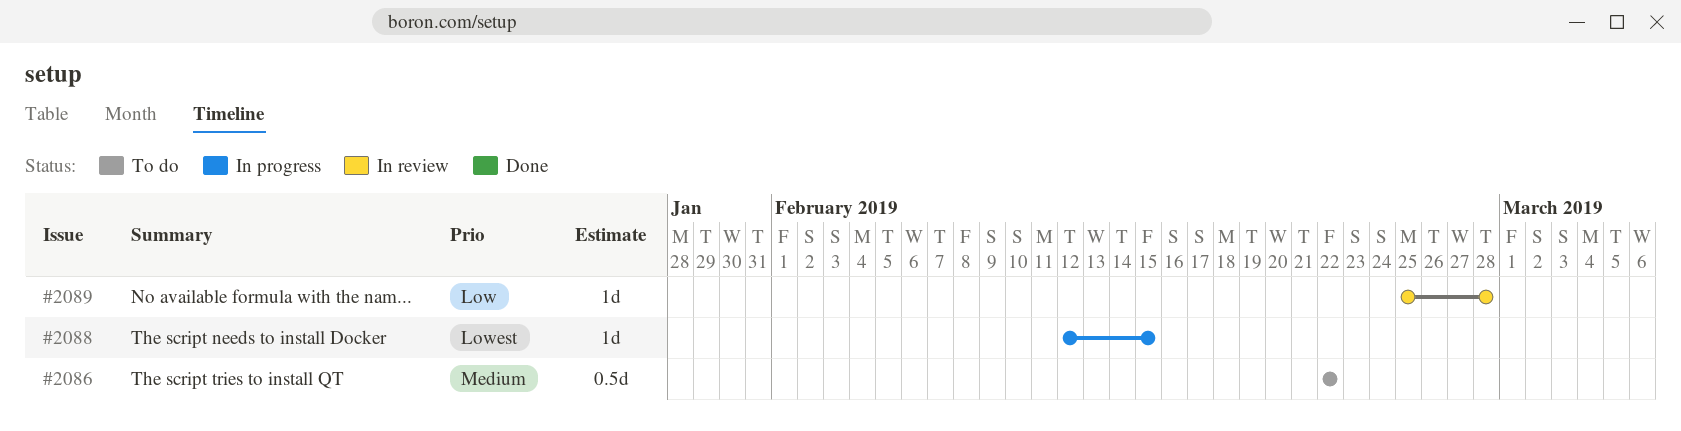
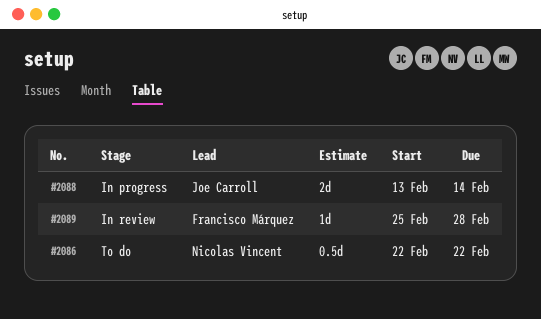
#2088, estimate: 1d -> 2d
#2088, start: Feb 12 -> Feb 13
#2088, due: Feb 15 -> Feb 14

